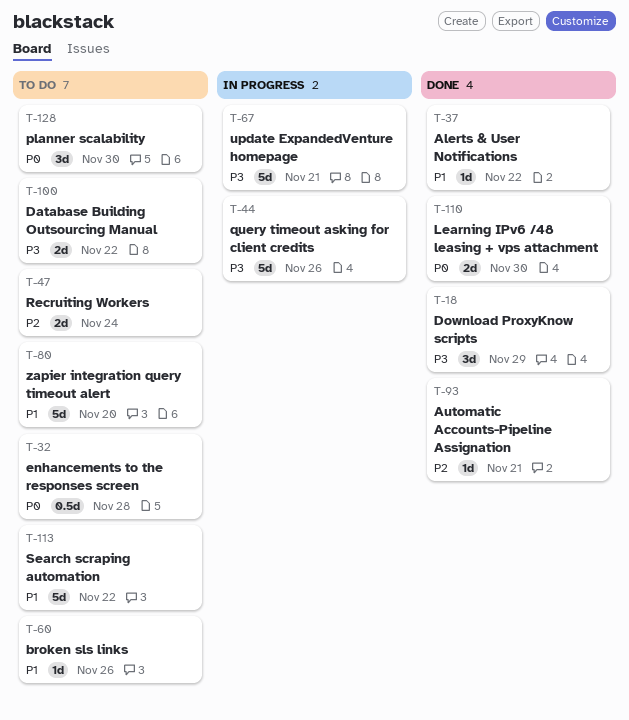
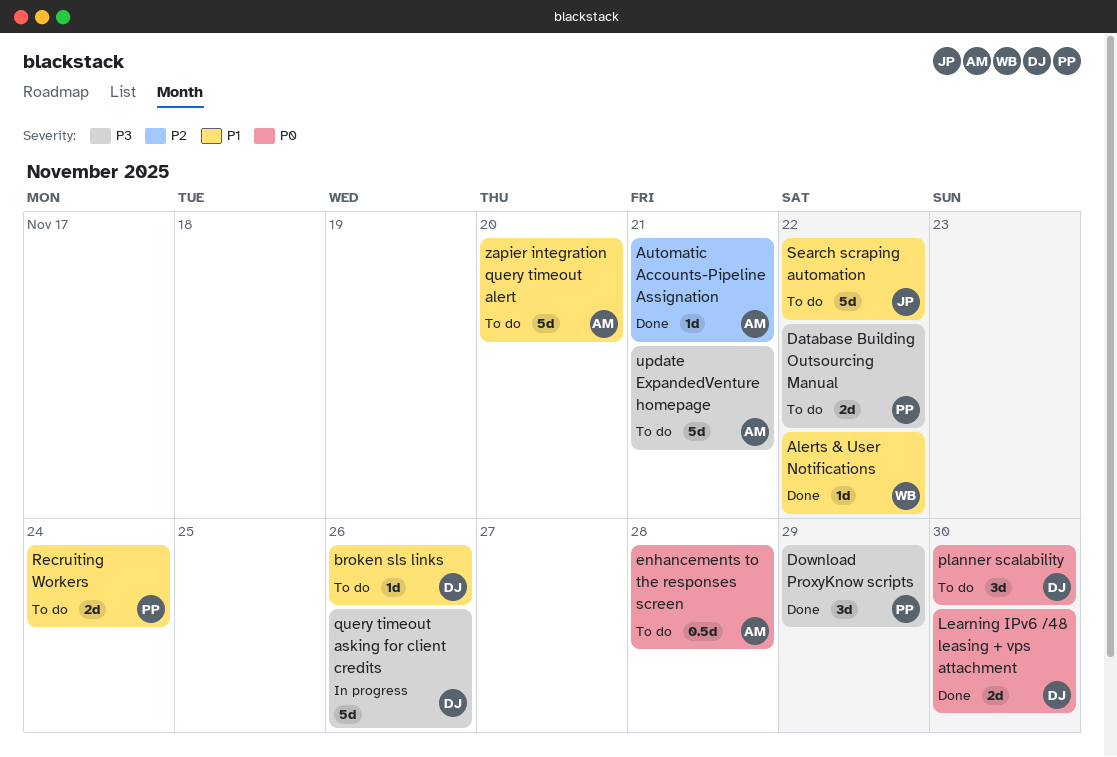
Recruiting Workers, priority: P2 -> P1
update ExpandedVenture homepage, status: In progress -> To do

